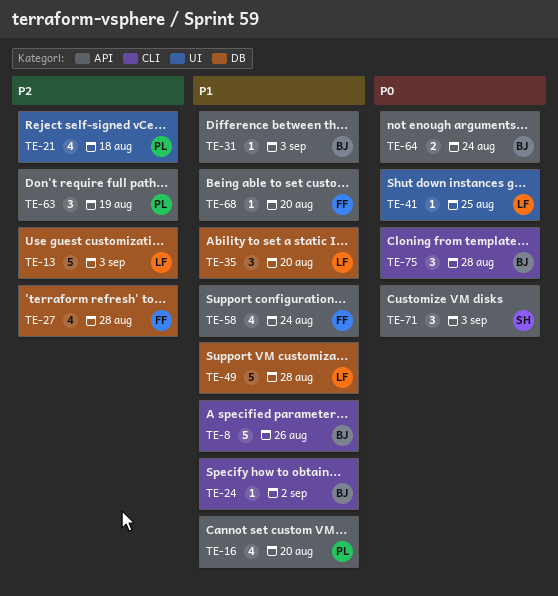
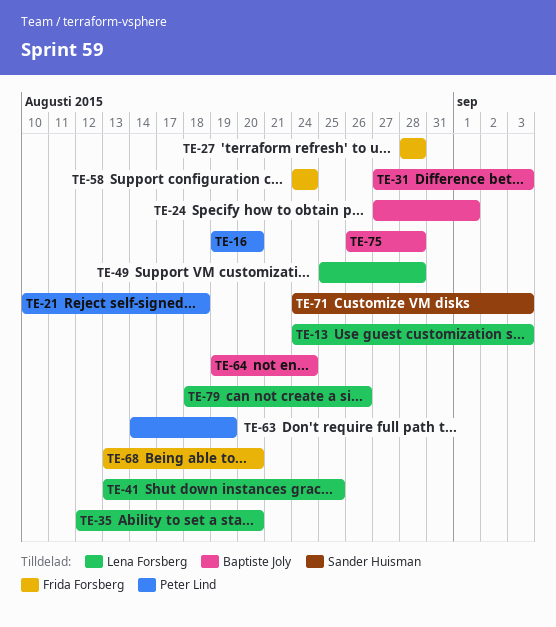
TE-8: present -> none
TE-24, due: Sep 2 -> Sep 1
TE-79: none -> present

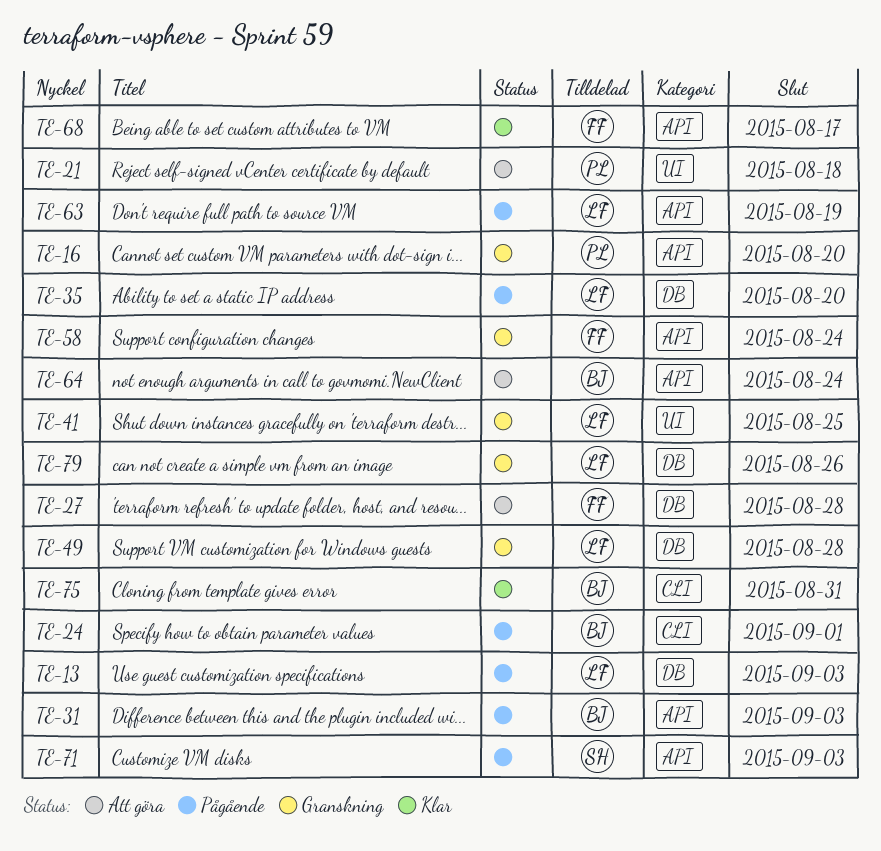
TE-63, owner: Peter Lind -> Lena Forsberg
TE-68, due: Aug 20 -> Aug 17
TE-75, due: Aug 28 -> Aug 31

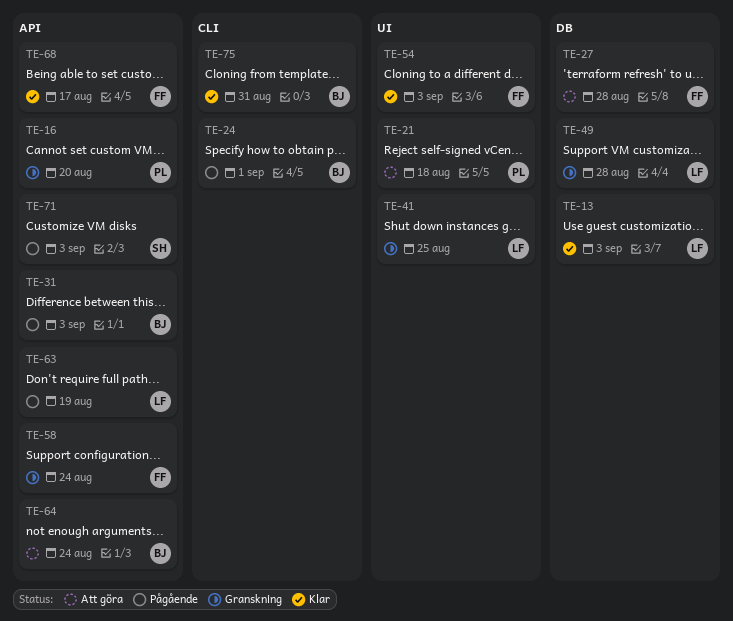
TE-13, status: Pågående -> Klar
TE-35: present -> none
TE-54: none -> present
TE-79: present -> none

